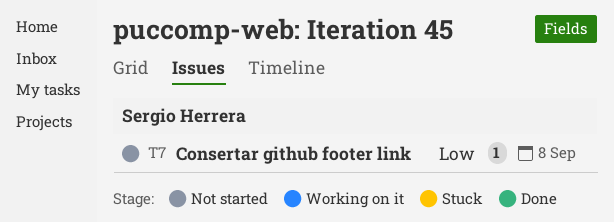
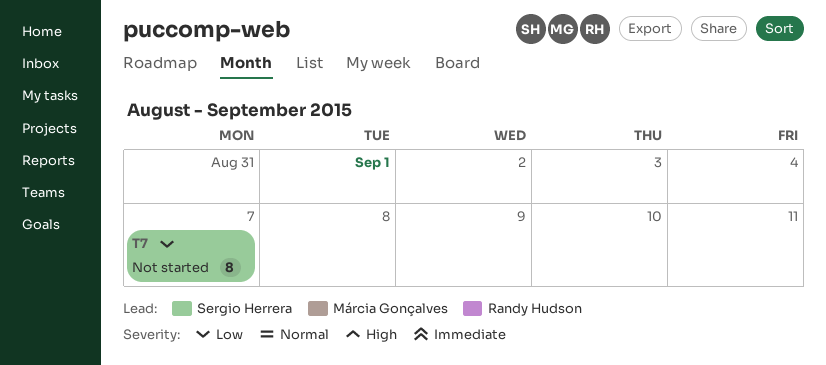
T7, estimate: 1 -> 8
T7, due: Sep 8 -> Sep 7

